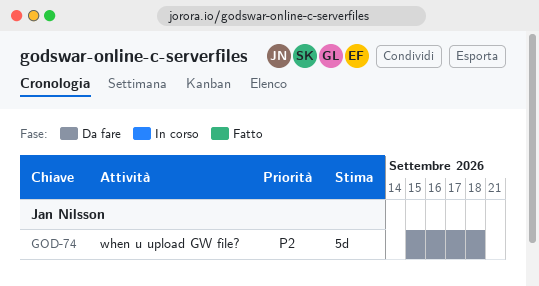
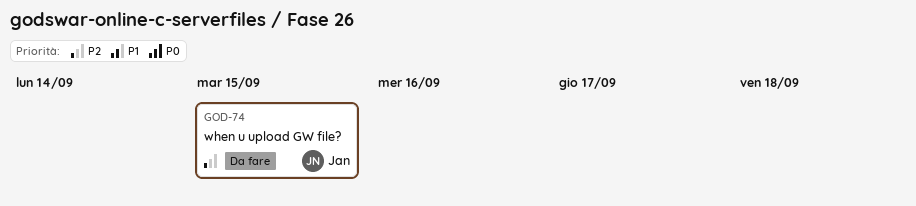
GOD-74, due: Sep 18 -> Sep 15

